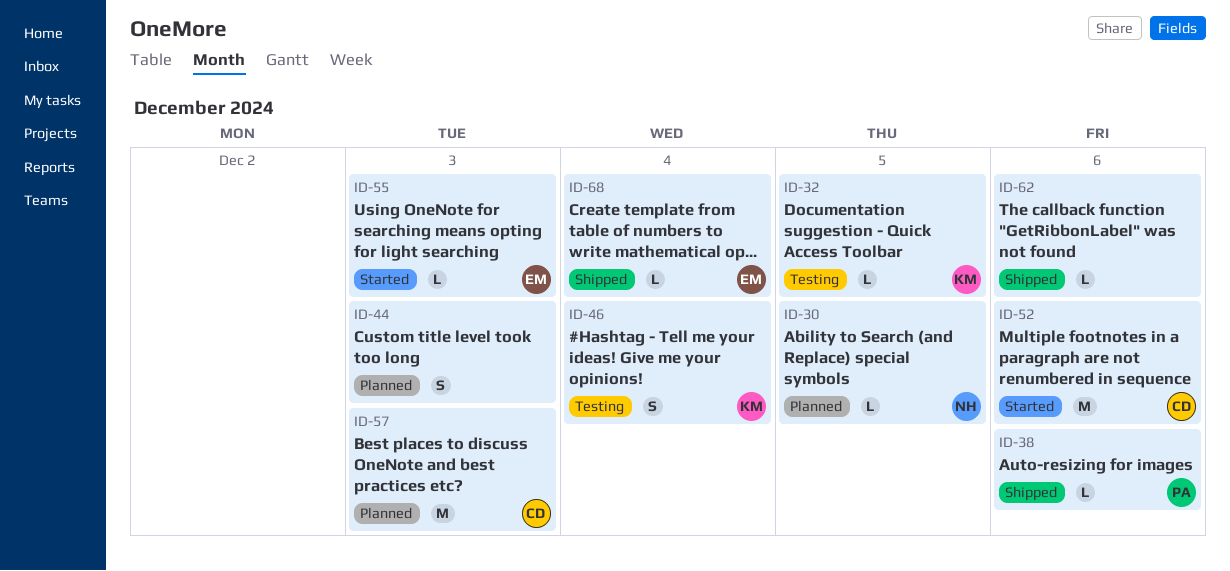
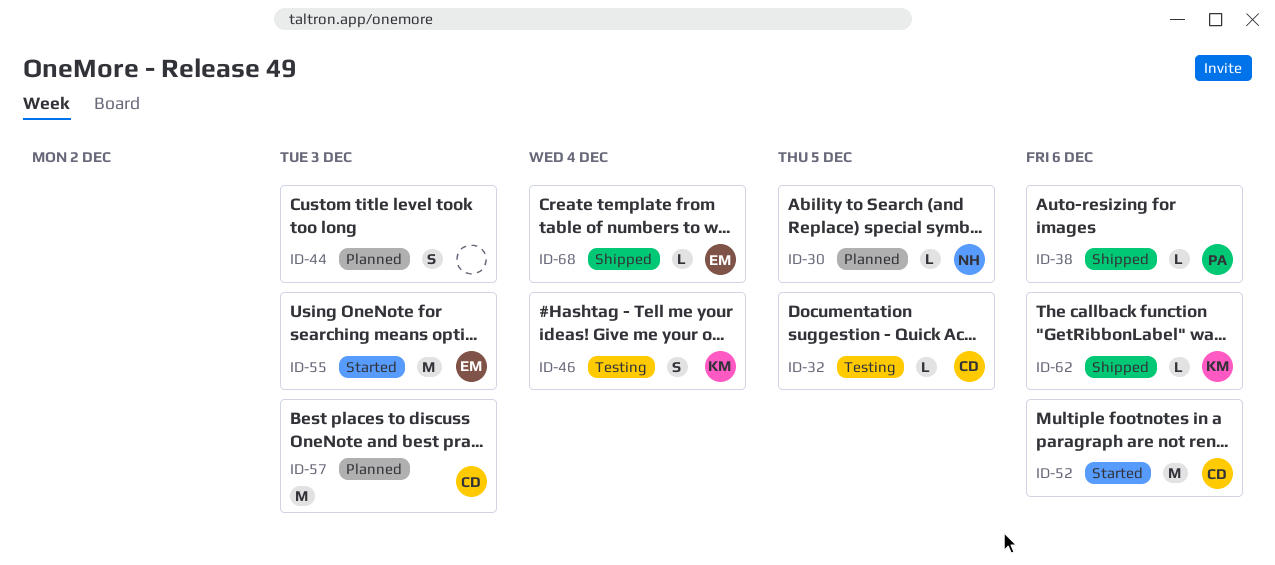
ID-32, owner: KM -> CD
ID-55, estimate: L -> M
ID-62, owner: none -> KM

